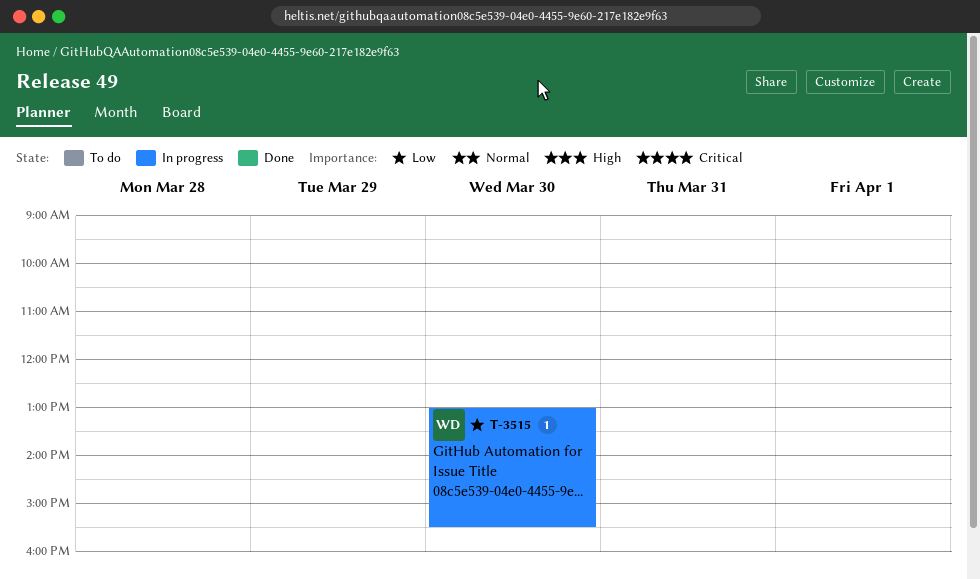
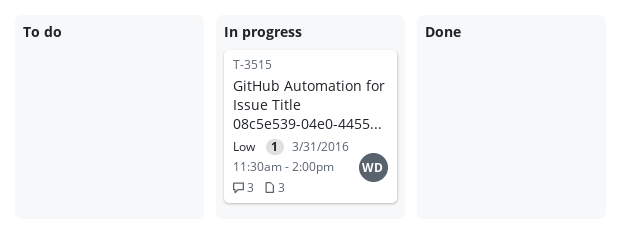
T-3515, day: Mar 30 -> Mar 31
T-3515, begins: 13:00 -> 11:30
T-3515, ends: 15:30 -> 14:00

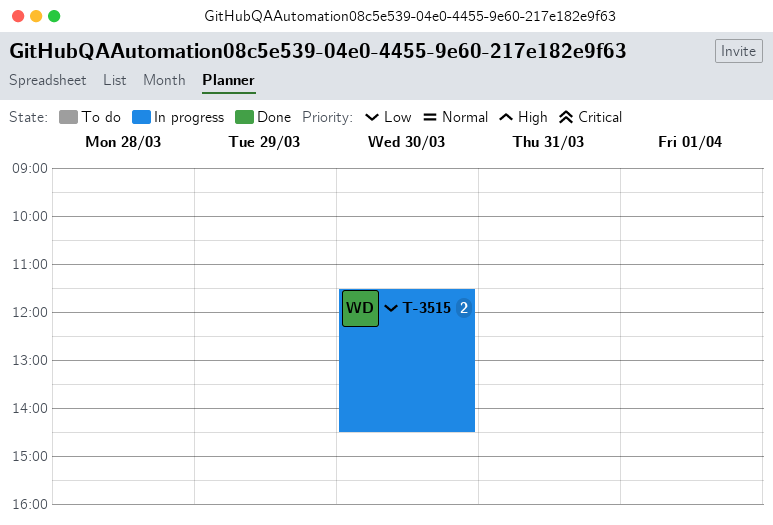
T-3515, estimate: 1 -> 2
T-3515, day: Mar 31 -> Mar 30
T-3515, ends: 14:00 -> 14:30

